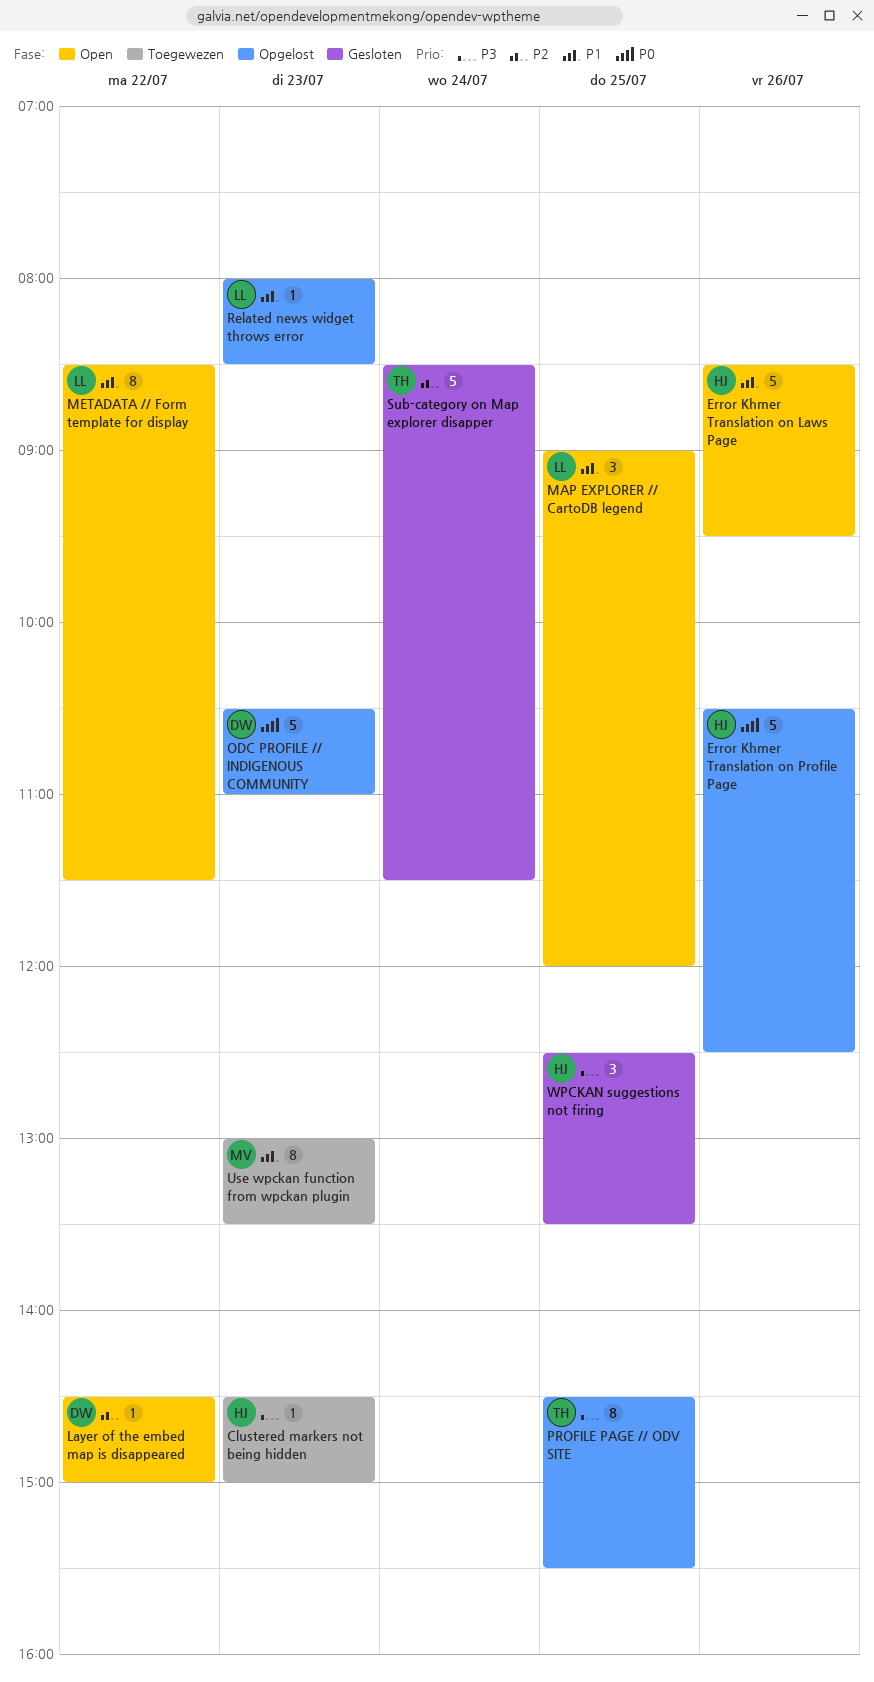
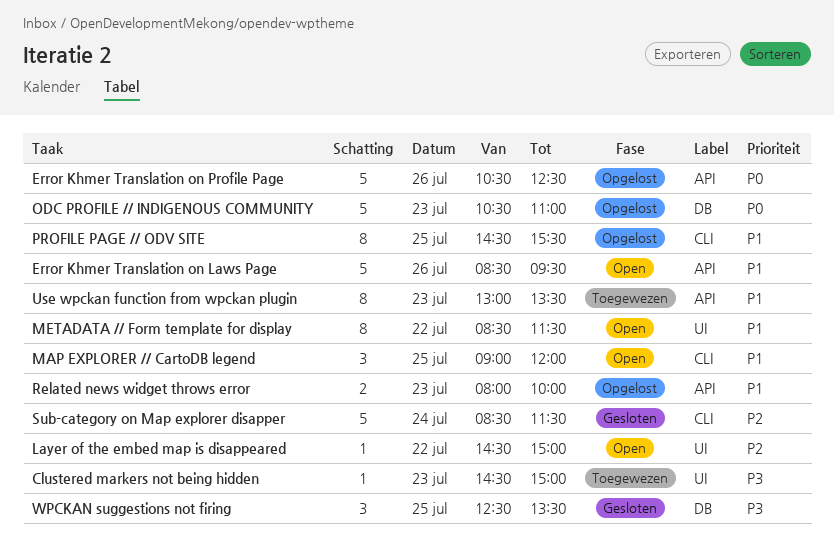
PROFILE PAGE // ODV SITE, priority: P3 -> P1
Related news widget throws error, estimate: 1 -> 2
Related news widget throws error, ends: 08:30 -> 10:00

